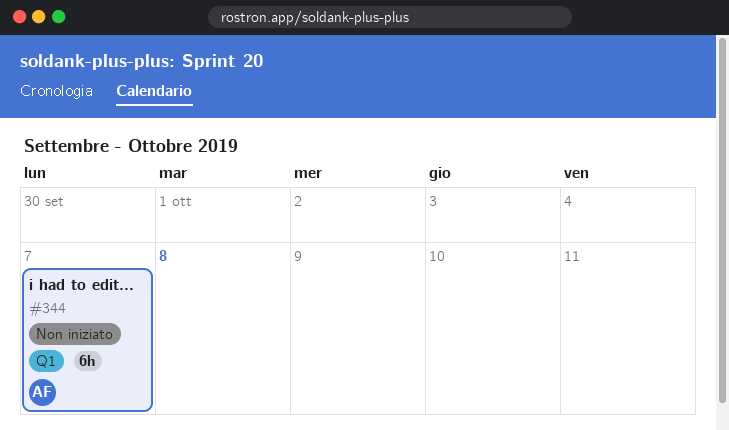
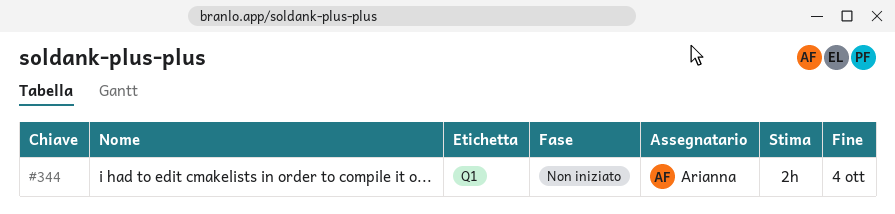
#344, estimate: 6h -> 2h
#344, due: Oct 7 -> Oct 4

